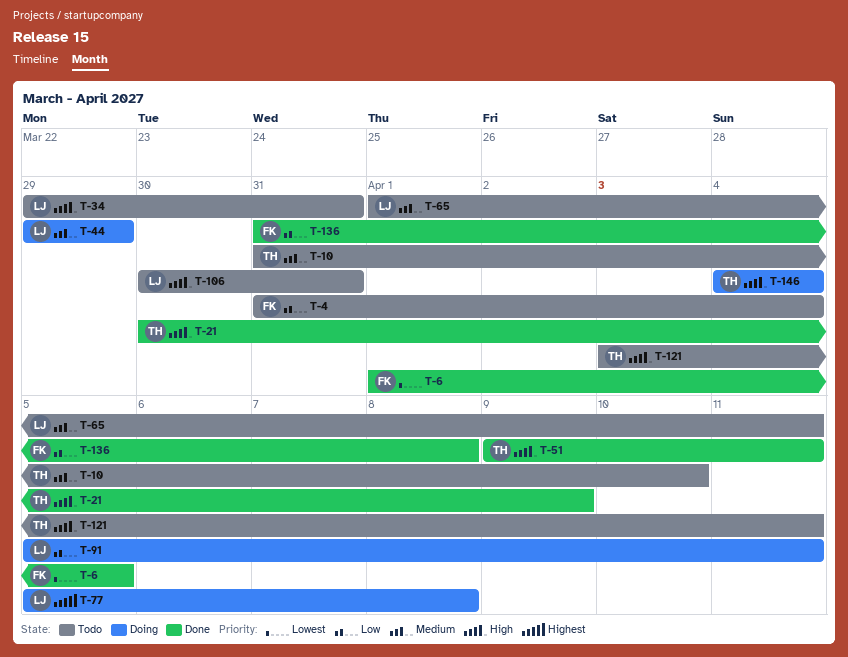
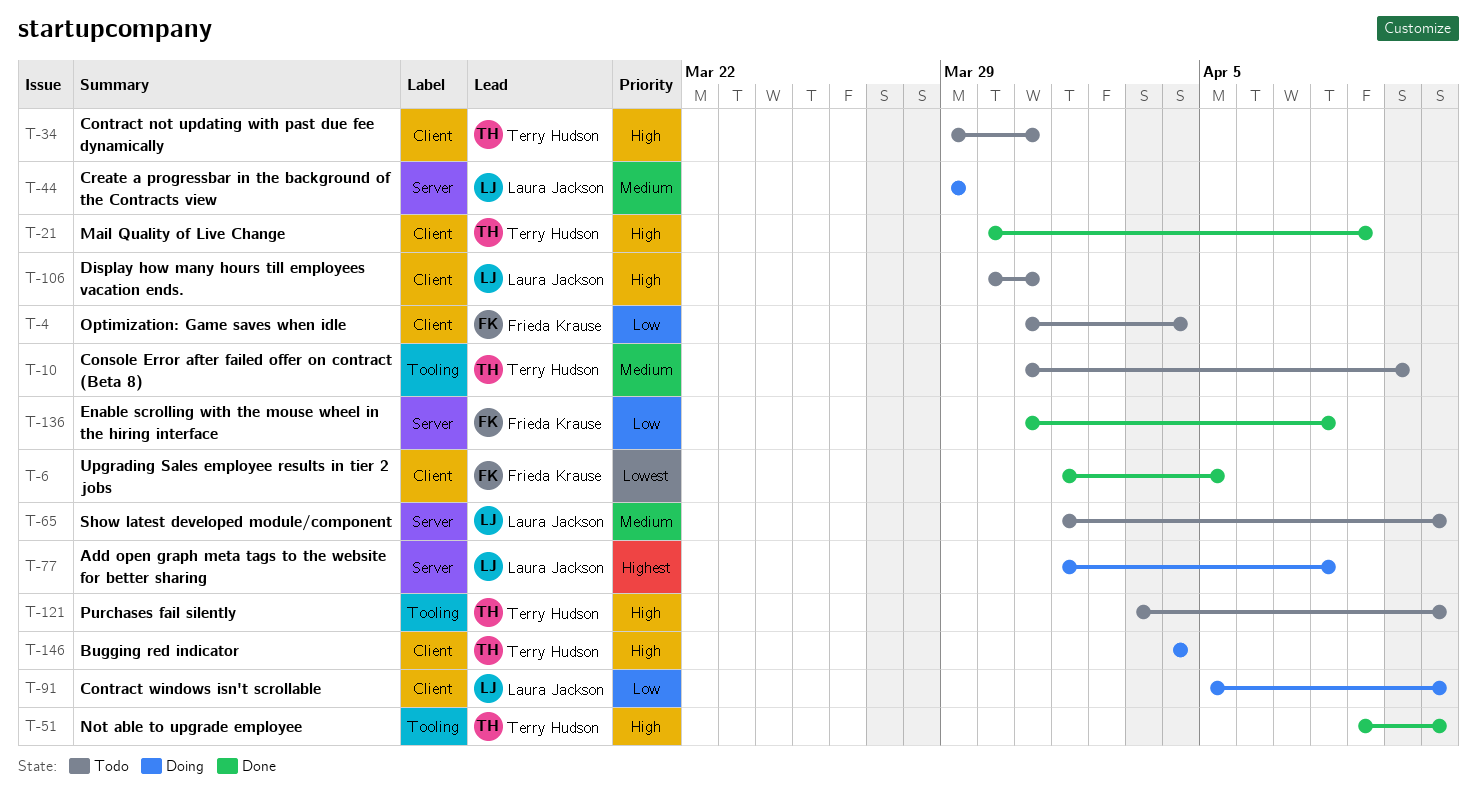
T-34, owner: Laura Jackson -> Terry Hudson
T-77, start: Apr 5 -> Apr 1

